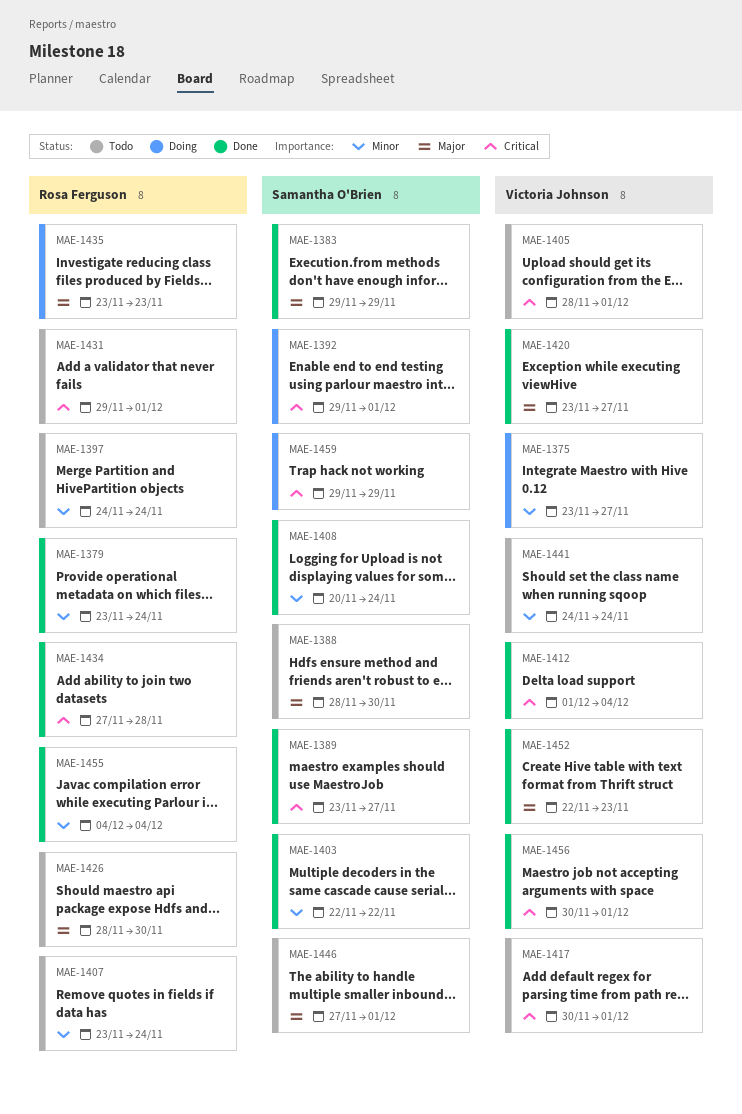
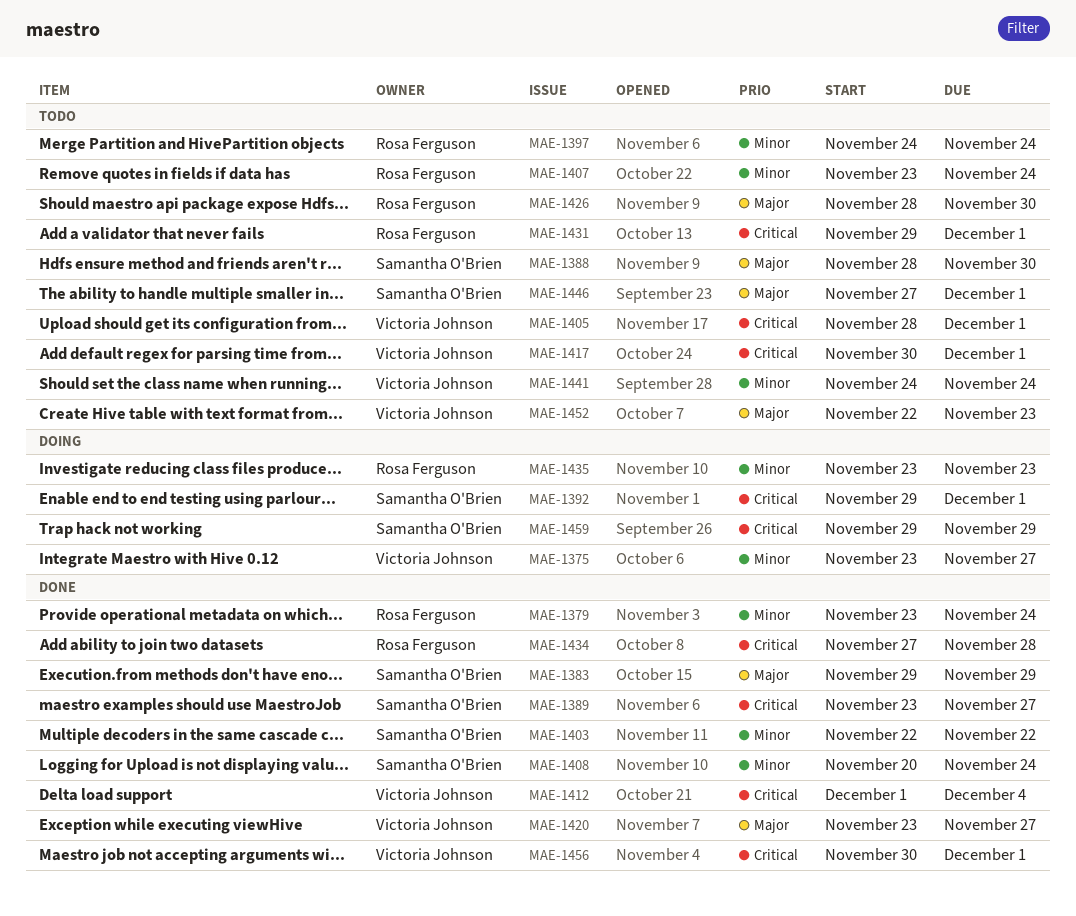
MAE-1435, priority: Major -> Minor
MAE-1452, status: Done -> Todo
MAE-1455: present -> none

